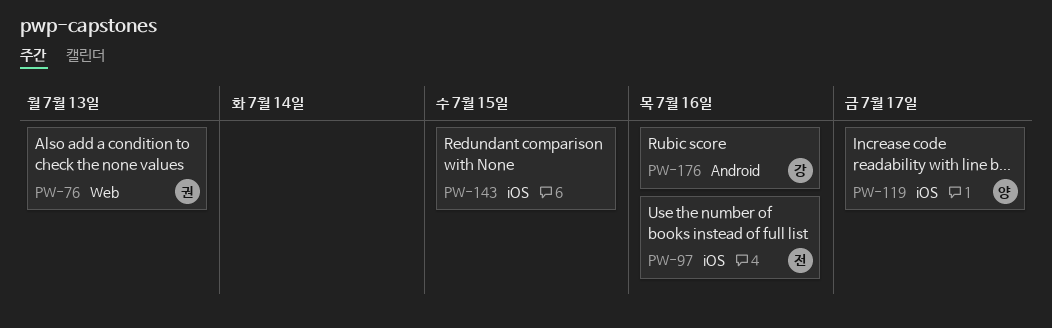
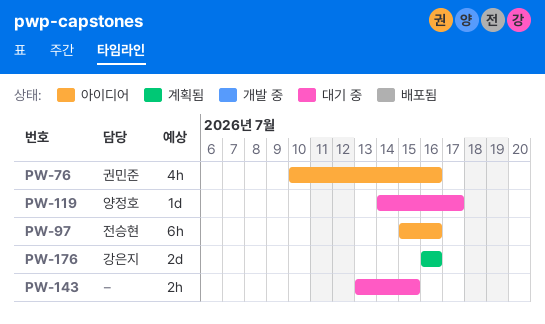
PW-76, due: Jul 13 -> Jul 16

